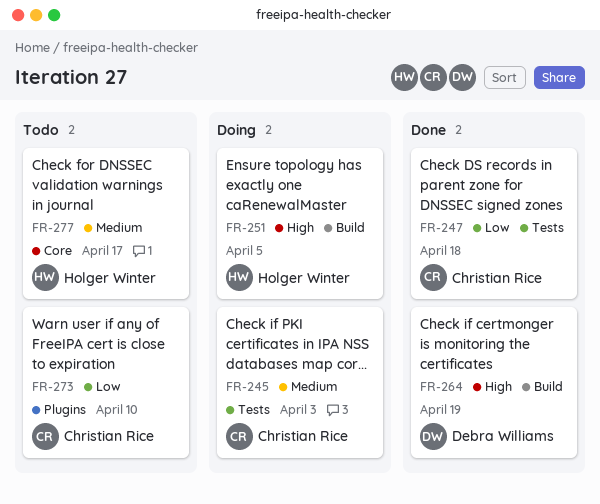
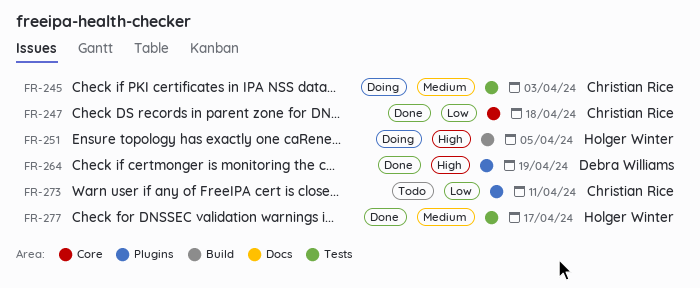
FR-247, label: Tests -> Core
FR-264, label: Build -> Plugins
FR-273, due: Apr 10 -> Apr 11
FR-277, status: Todo -> Done
FR-277, label: Core -> Tests

